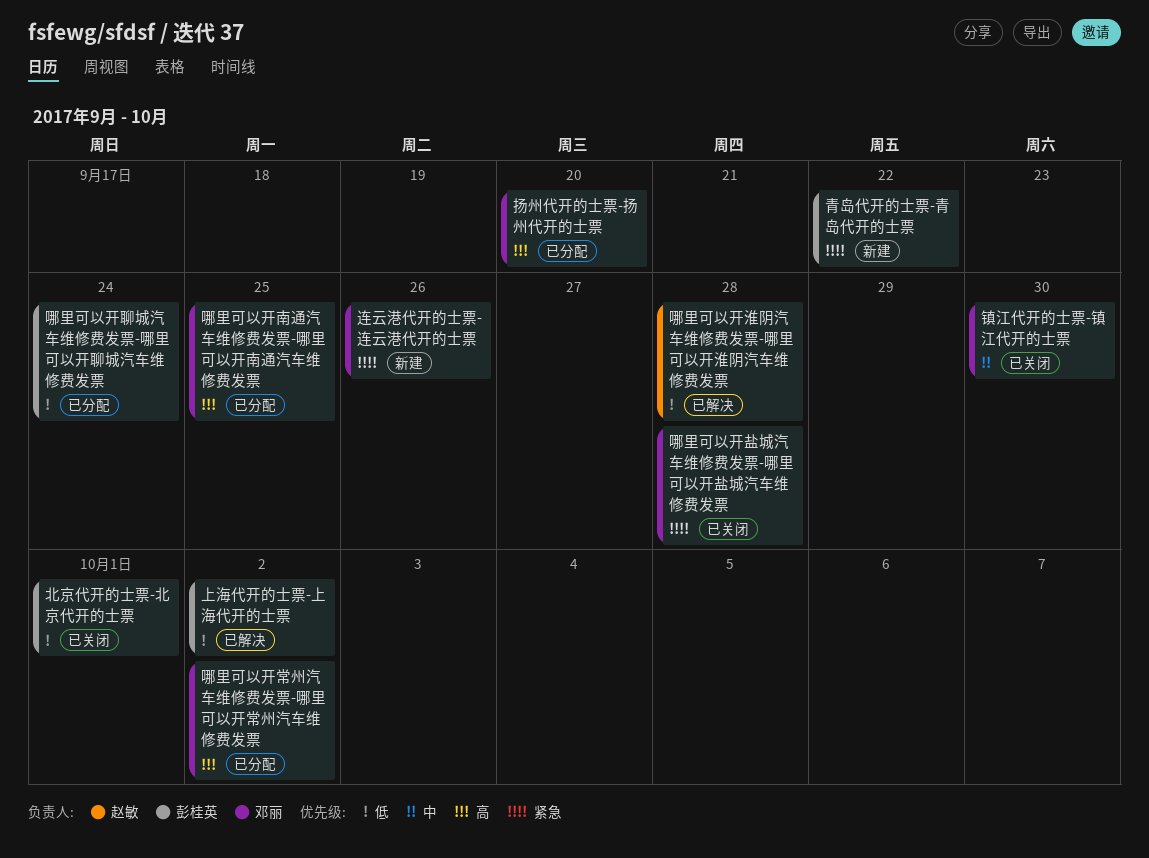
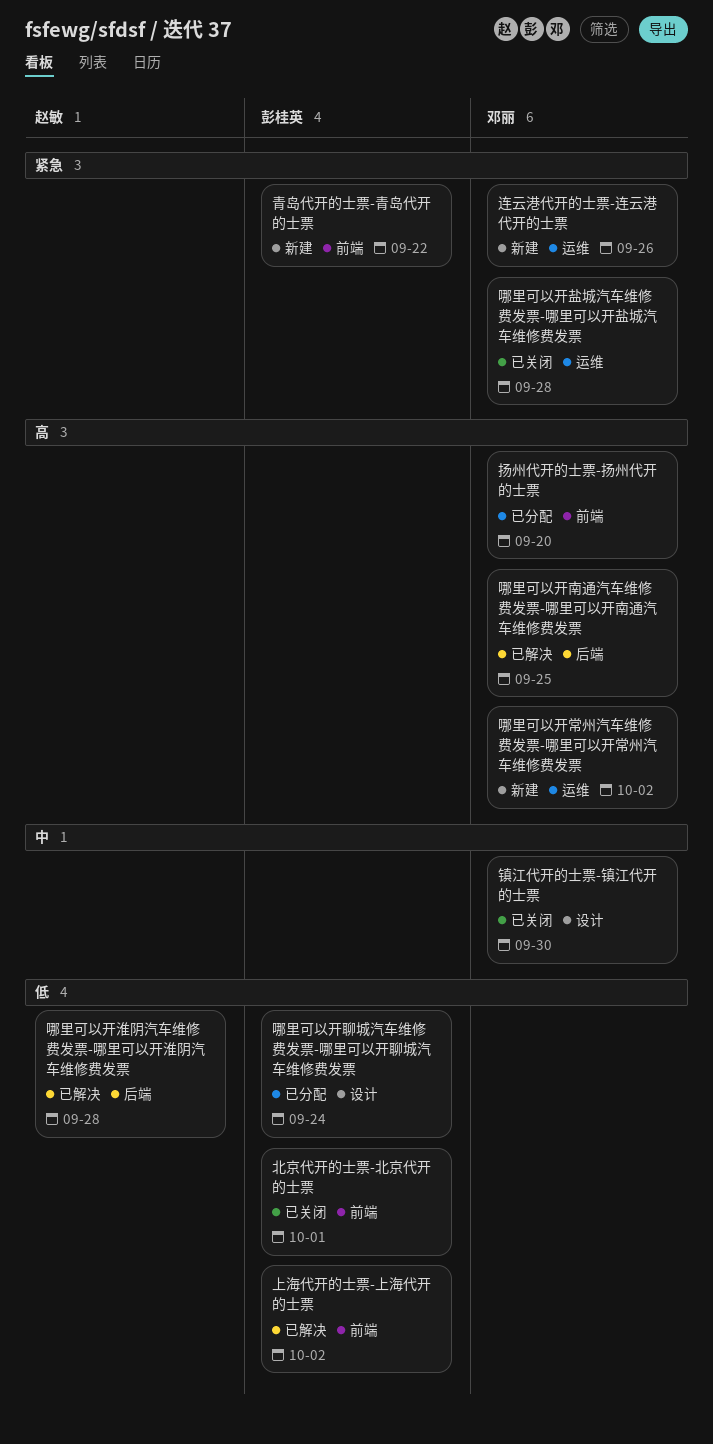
哪里可以开南通汽车维修费发票-哪里可以开南通汽车维修费发票, status: 已分配 -> 已解决
哪里可以开常州汽车维修费发票-哪里可以开常州汽车维修费发票, status: 已分配 -> 新建

